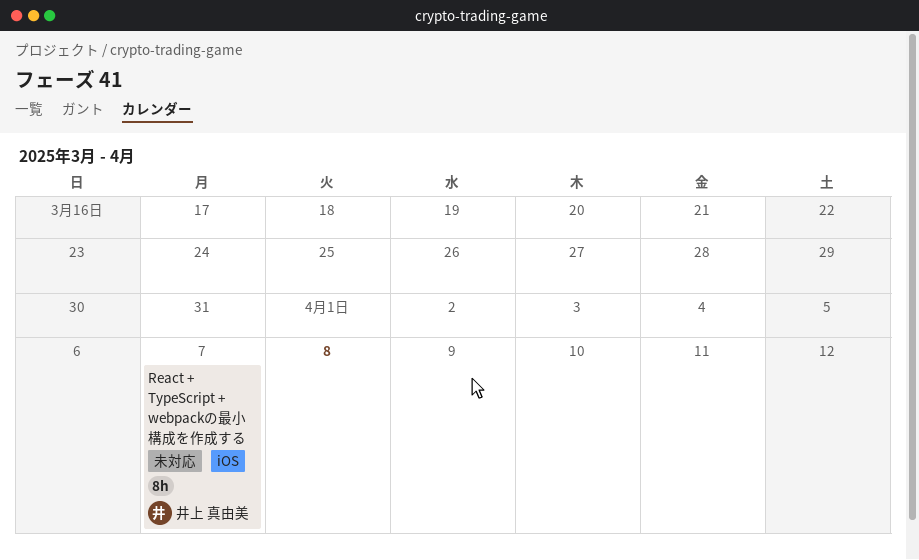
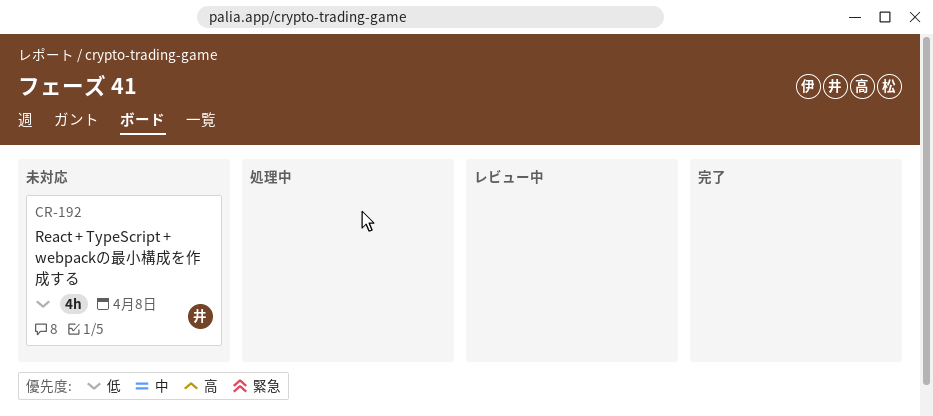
React + TypeScript + webpackの最小構成を作成する, estimate: 8h -> 4h
React + TypeScript + webpackの最小構成を作成する, due: Apr 7 -> Apr 8

